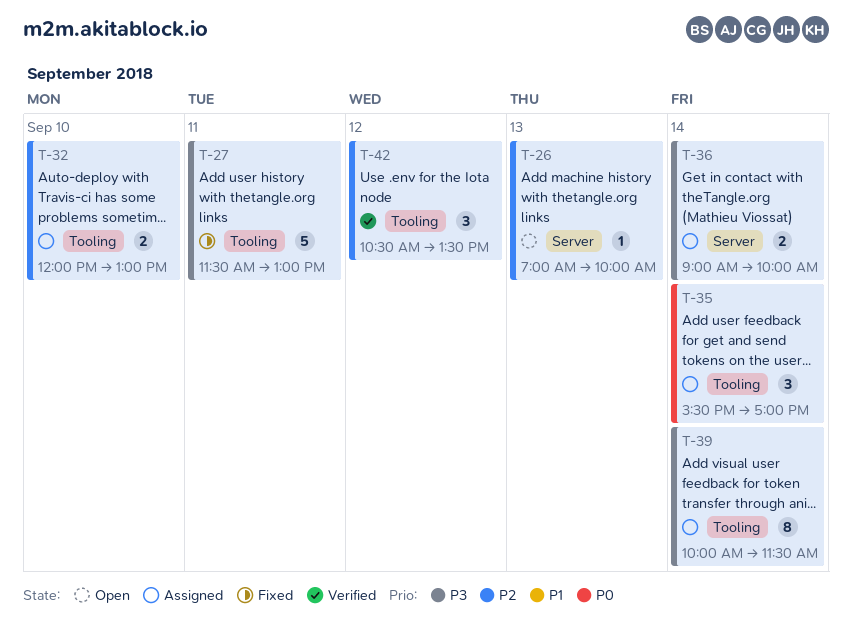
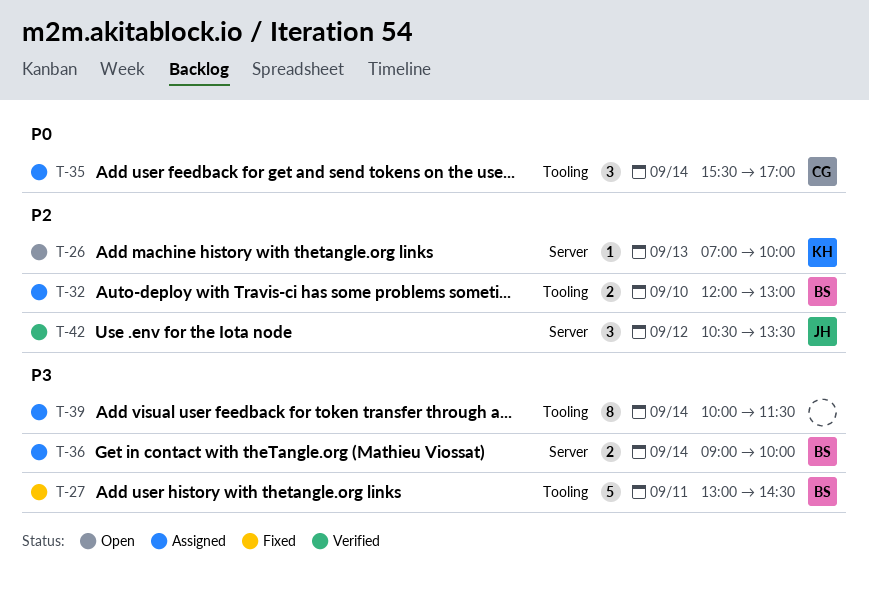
T-27, begins: 11:30 -> 13:00
T-27, ends: 13:00 -> 14:30
T-42, label: Tooling -> Server

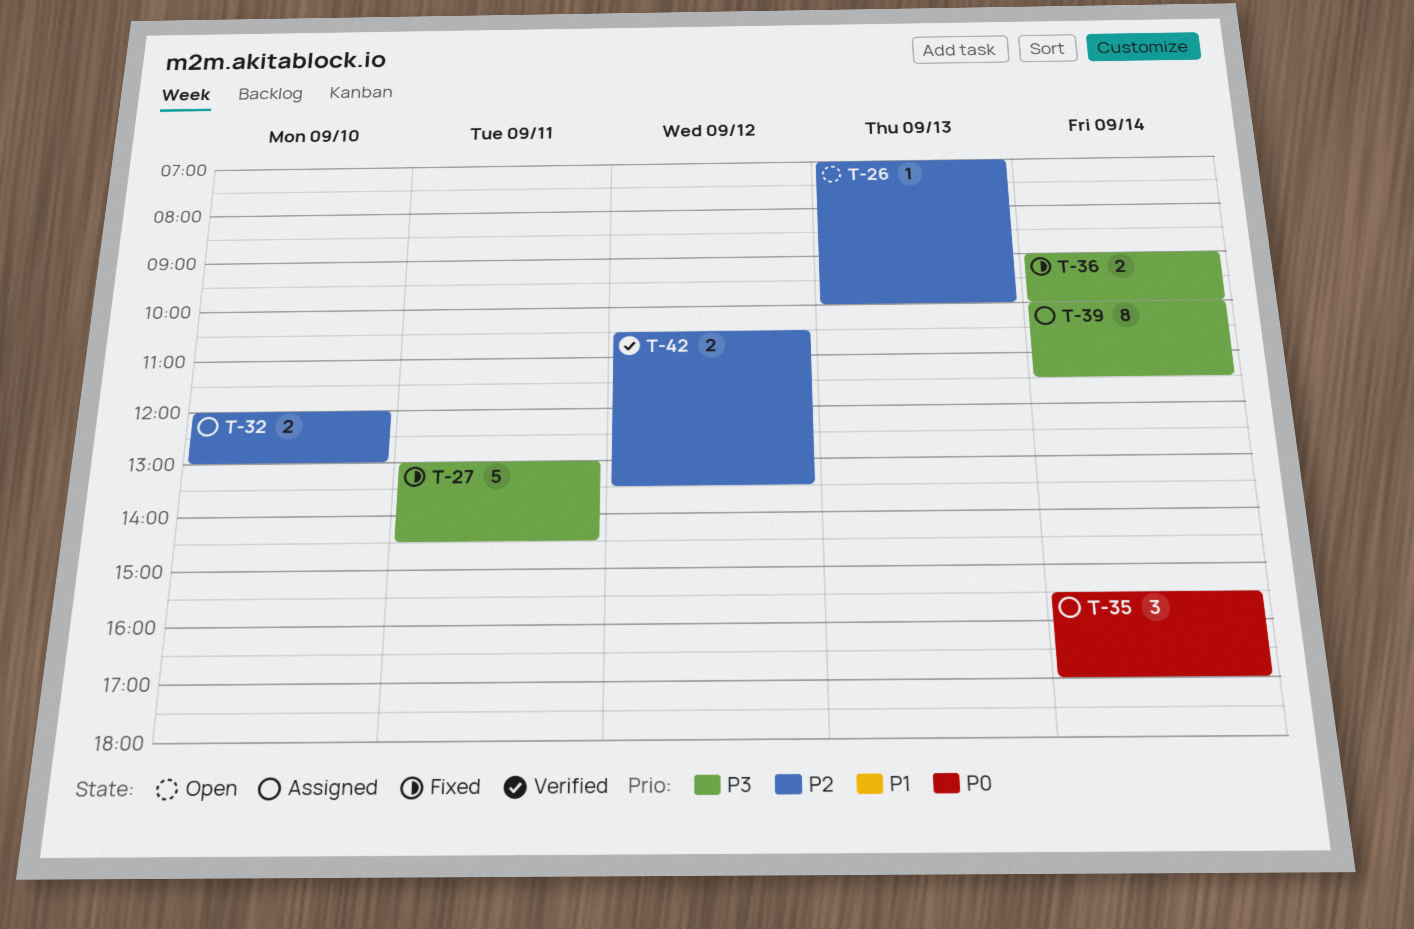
T-36, status: Assigned -> Fixed
T-42, estimate: 3 -> 2

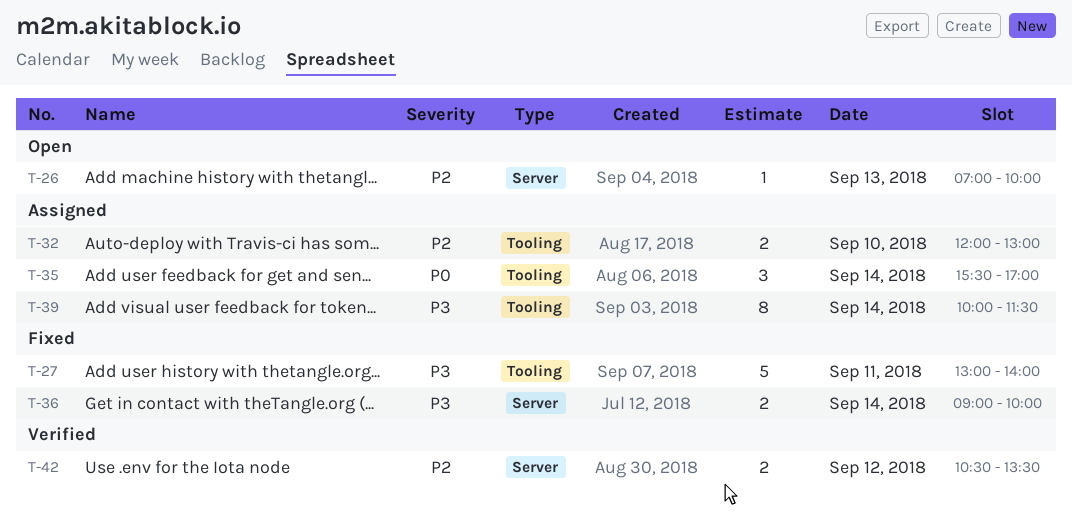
T-27, ends: 14:30 -> 14:00

